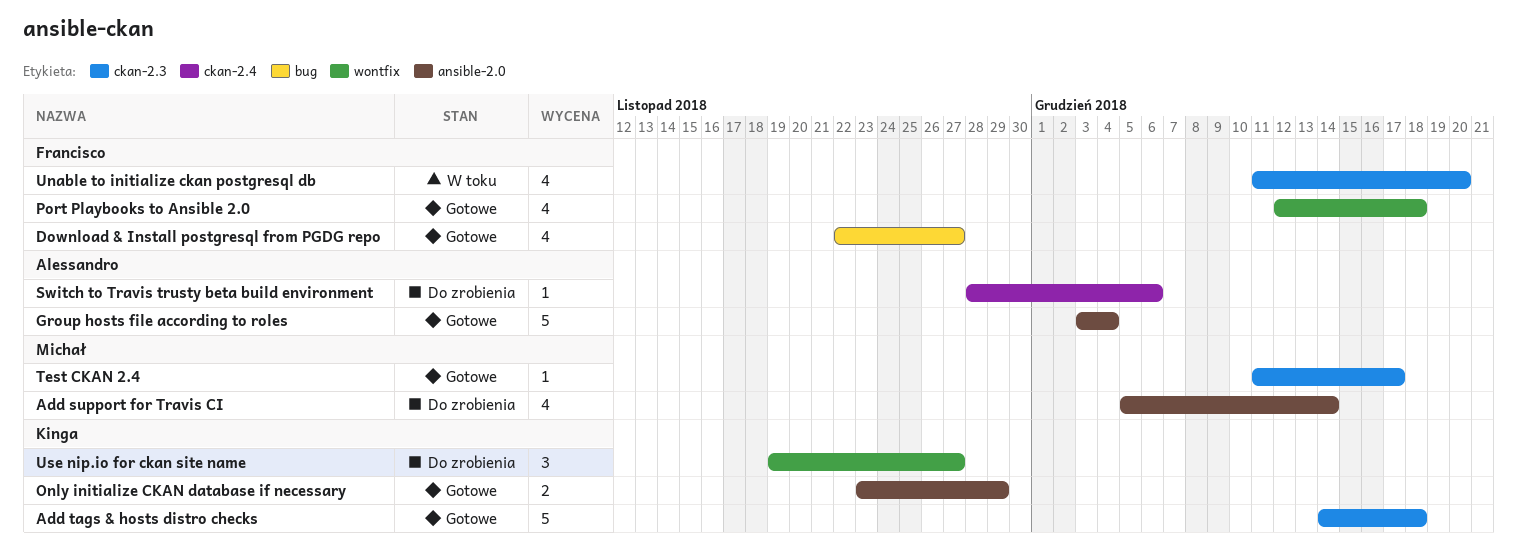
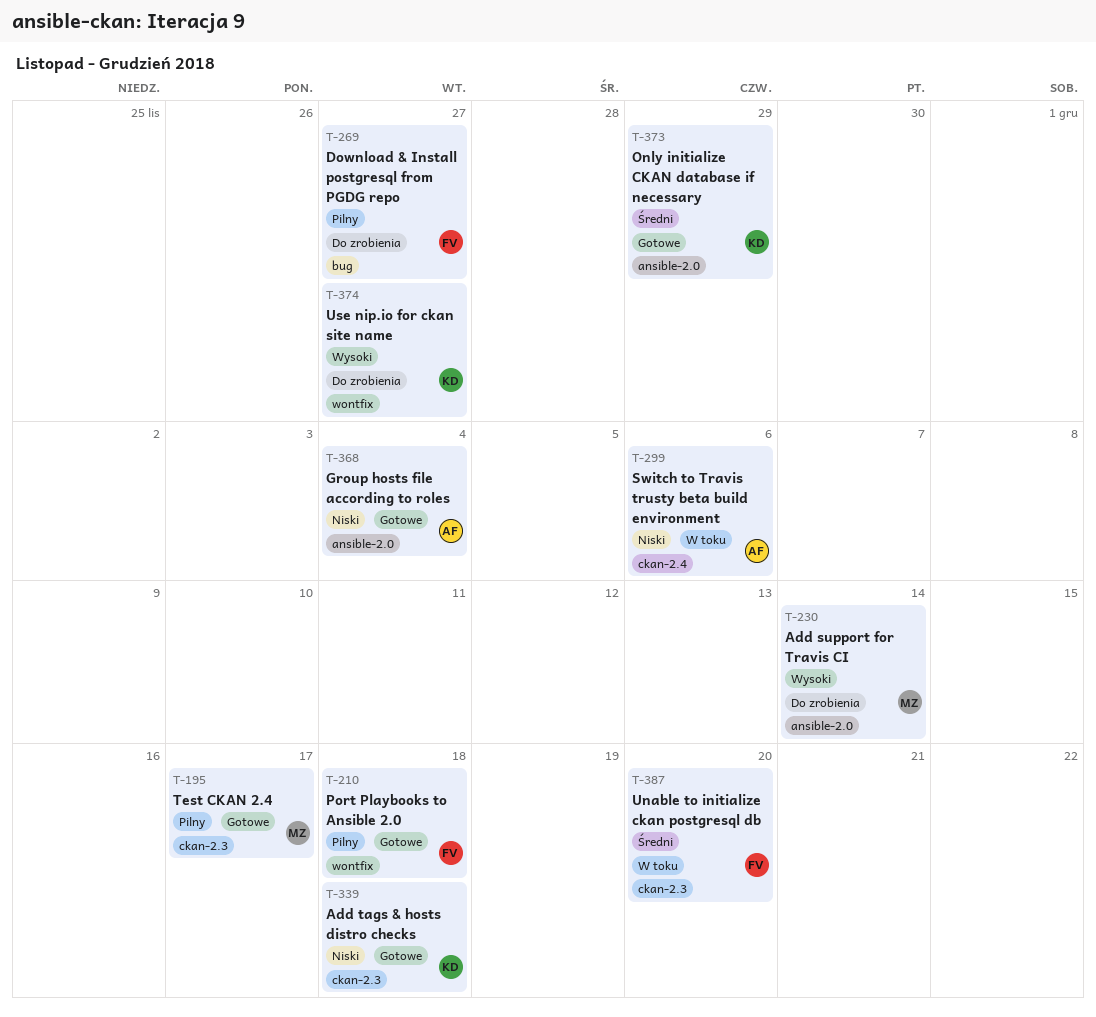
Download & Install postgresql from PGDG repo, status: Gotowe -> Do zrobienia
Switch to Travis trusty beta build environment, status: Do zrobienia -> W toku

